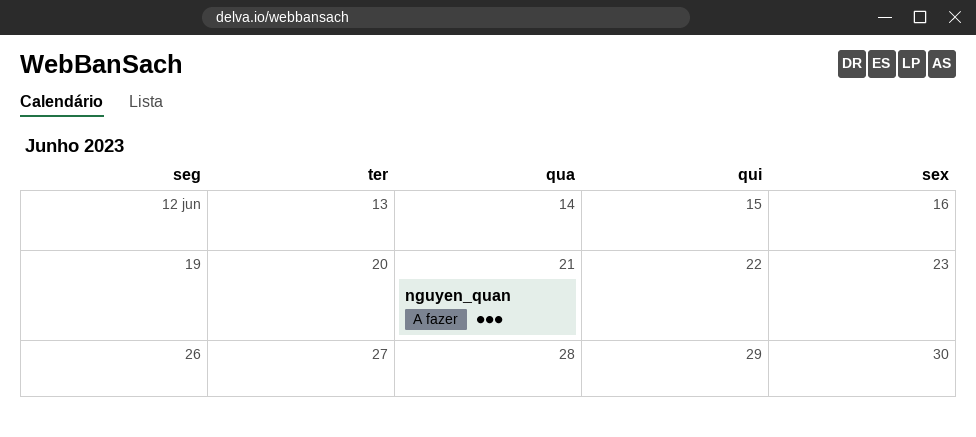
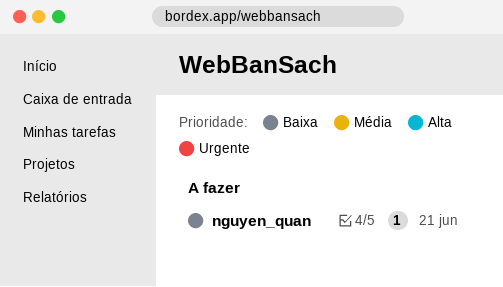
nguyen_quan, estimate: 3 -> 1

